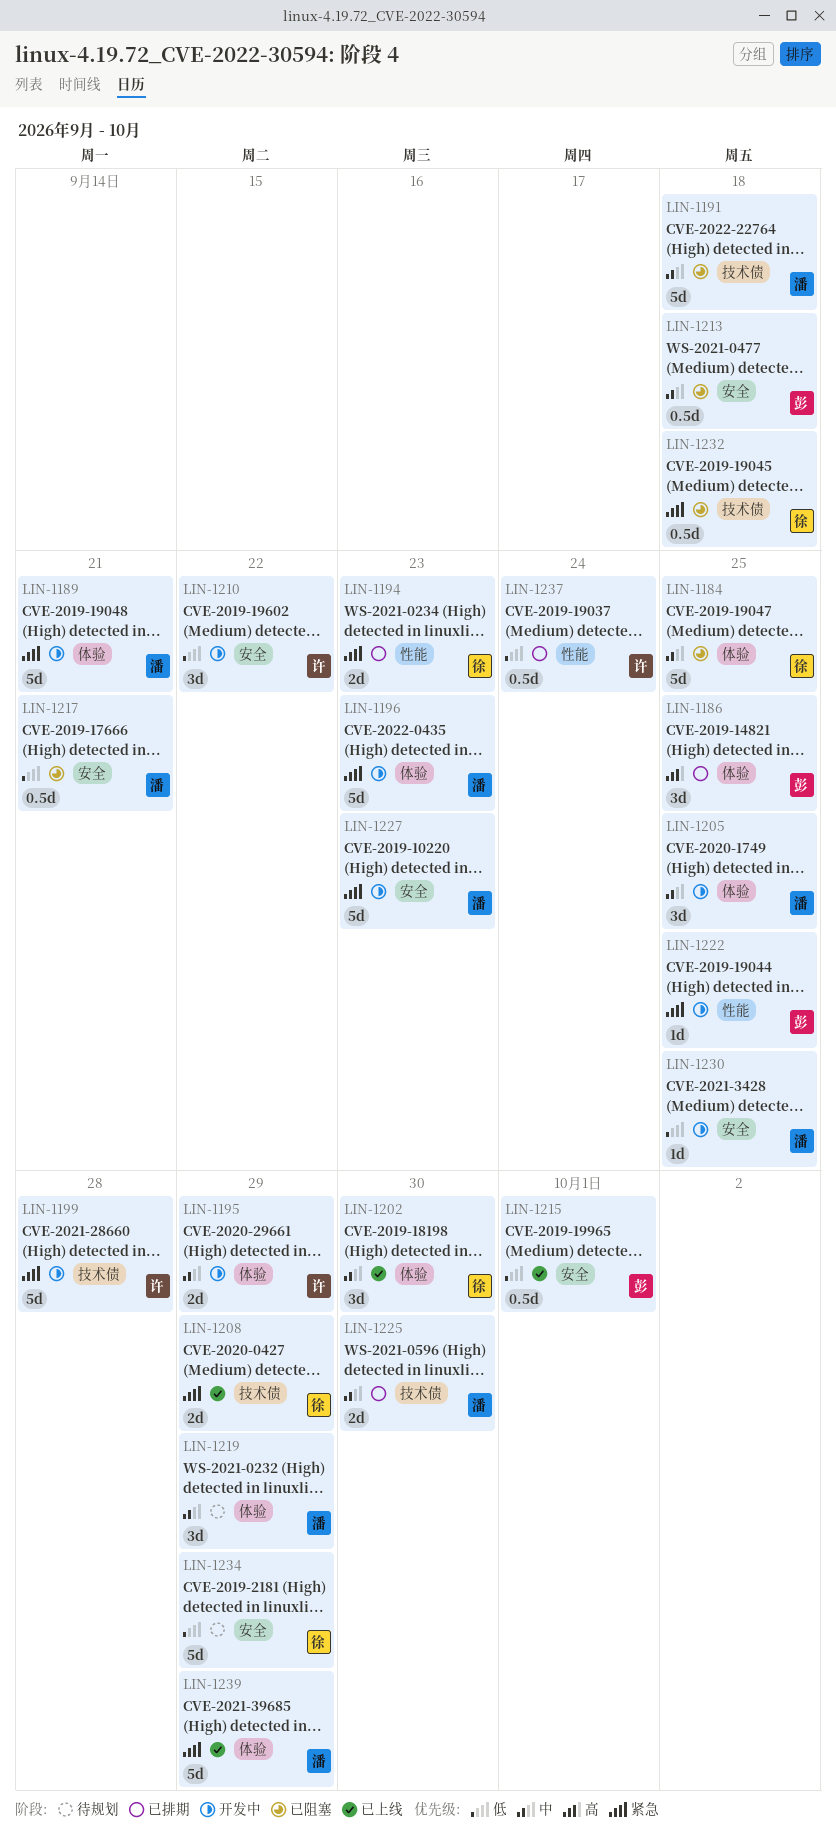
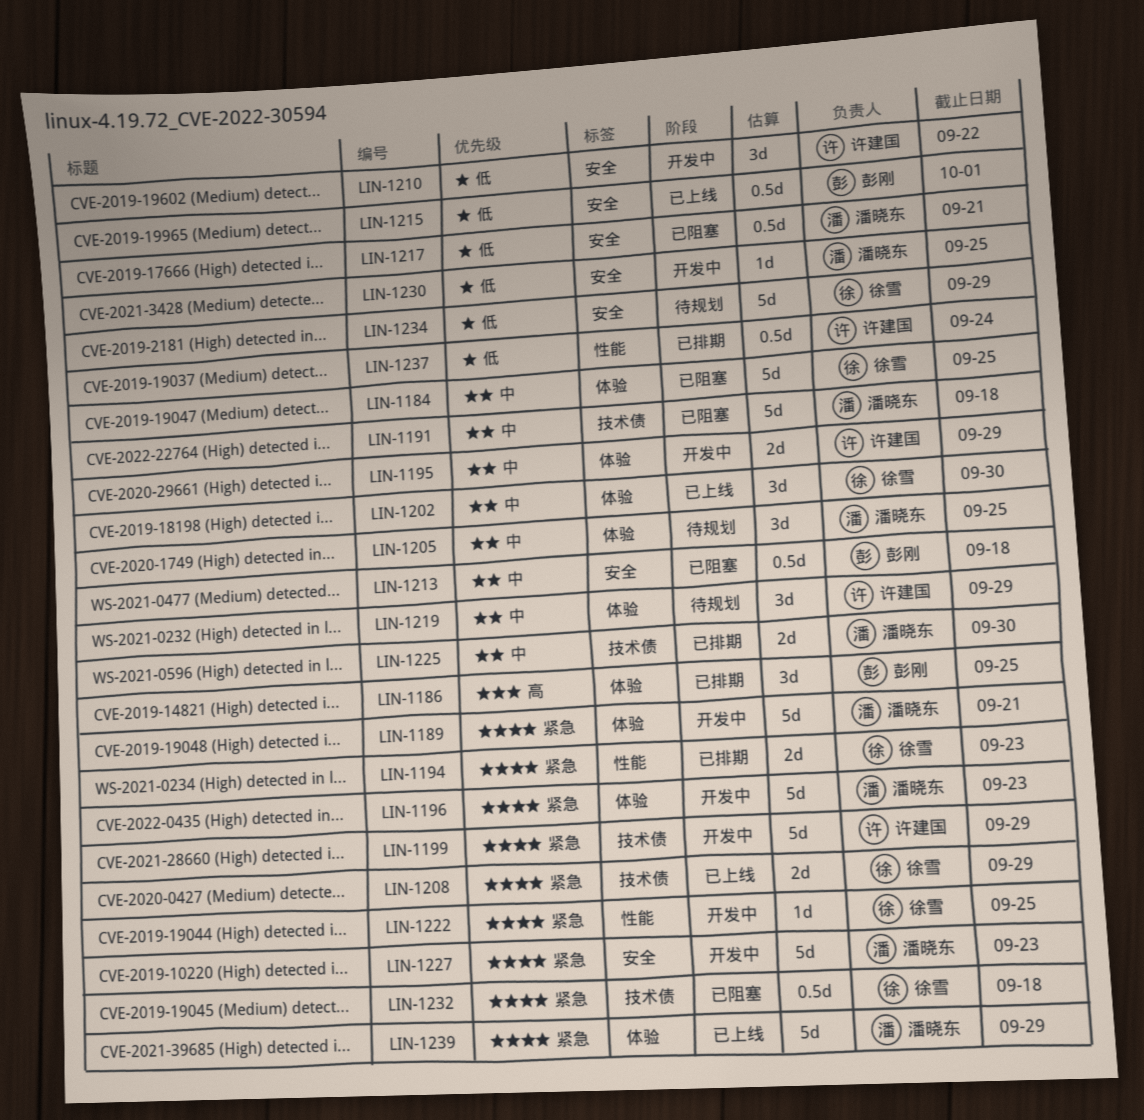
LIN-1199, due: Sep 28 -> Sep 29
LIN-1205, status: 开发中 -> 待规划
LIN-1219, owner: 潘晓东 -> 许建国
LIN-1222, owner: 彭刚 -> 徐雪

